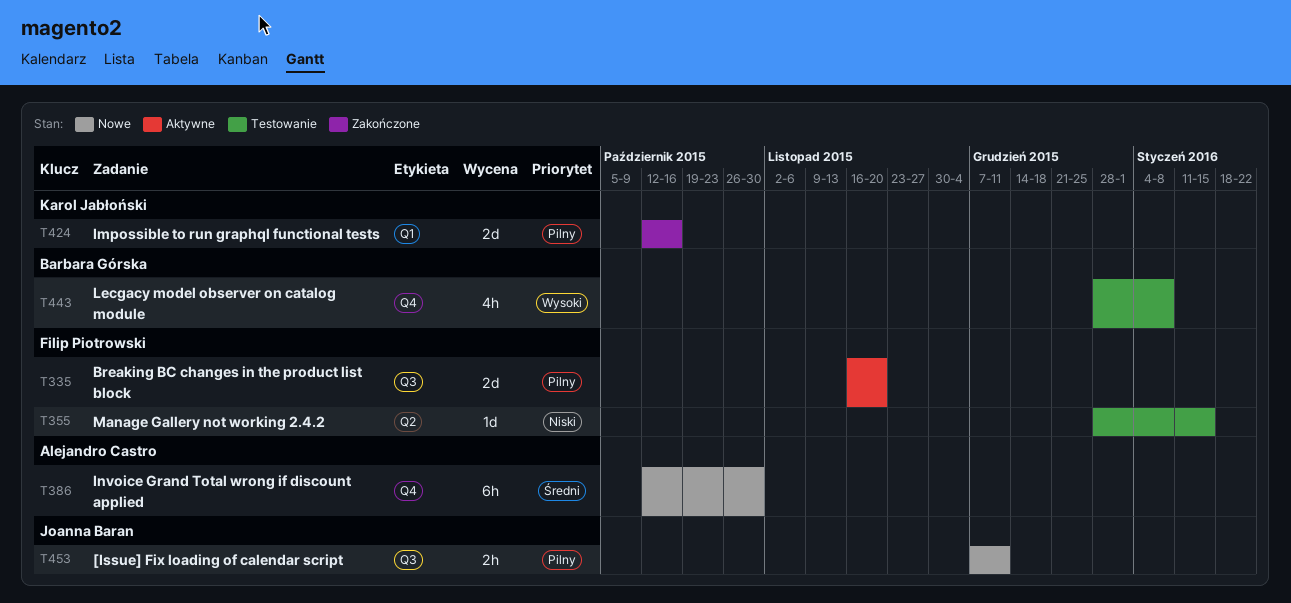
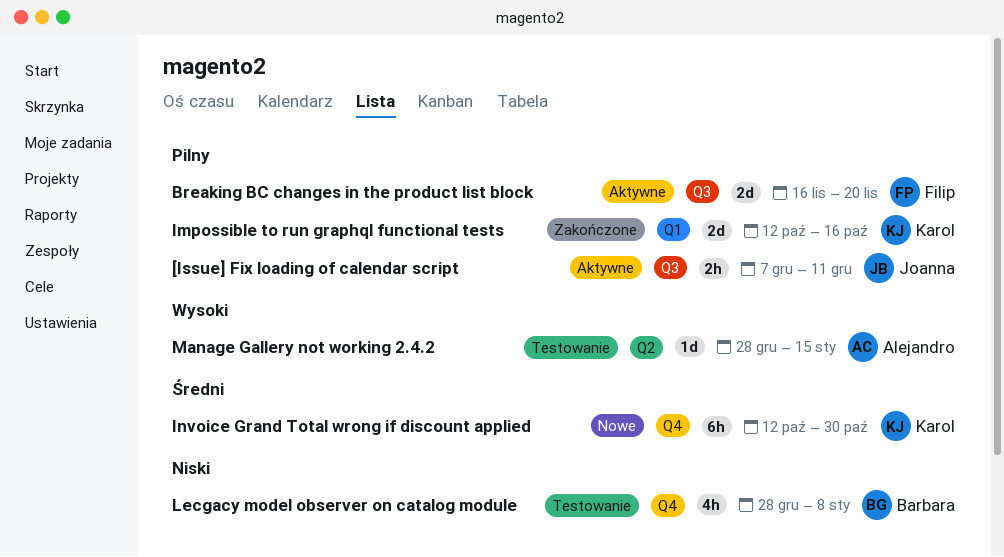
[Issue] Fix loading of calendar script, status: Nowe -> Aktywne
Invoice Grand Total wrong if discount applied, owner: Alejandro Castro -> Karol Jabłoński
Lecgacy model observer on catalog module, priority: Wysoki -> Niski
Manage Gallery not working 2.4.2, owner: Filip Piotrowski -> Alejandro Castro
Manage Gallery not working 2.4.2, priority: Niski -> Wysoki

